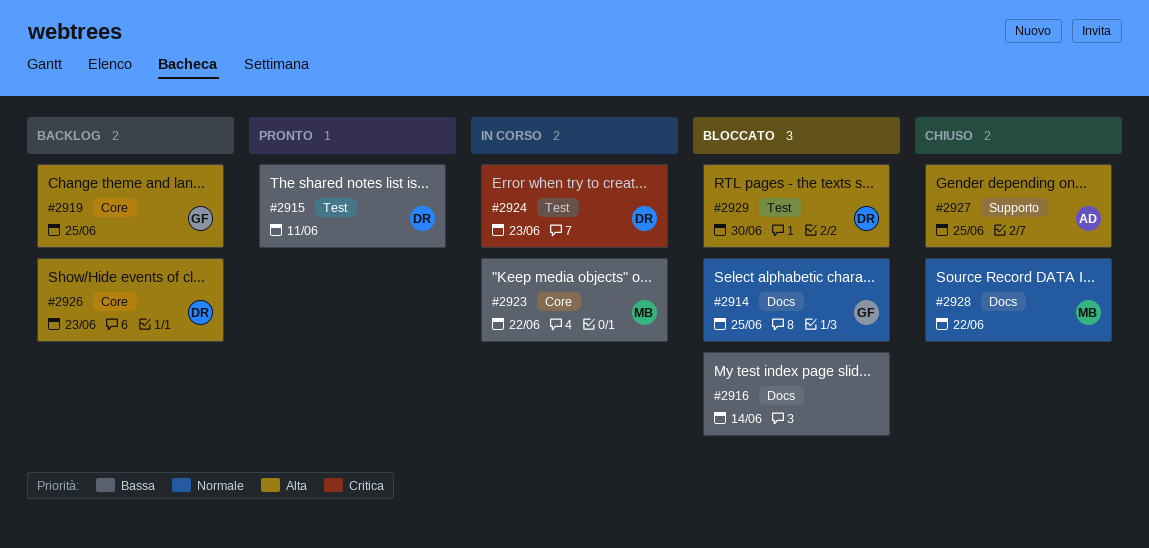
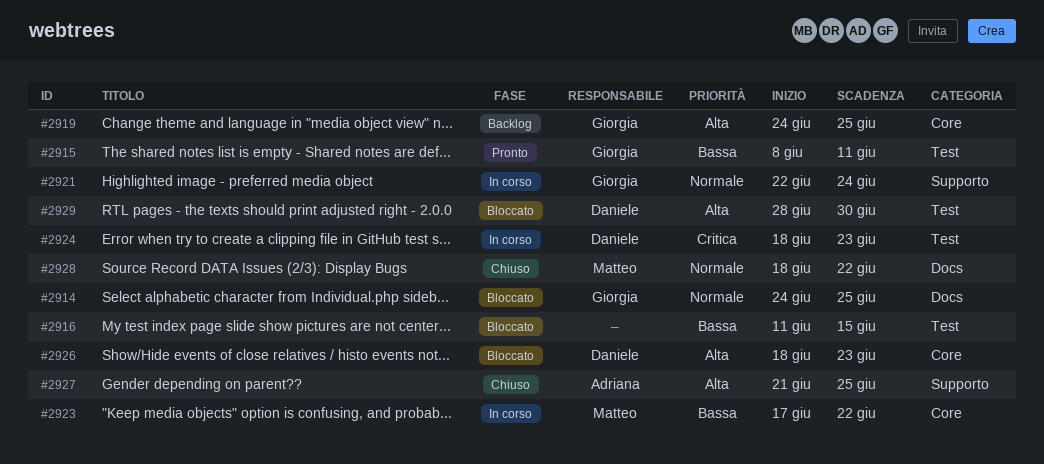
#2915, owner: Daniele -> Giorgia
#2916, label: Docs -> Test
#2916, due: Jun 14 -> Jun 15
#2921: none -> present
#2926, status: Backlog -> Bloccato

